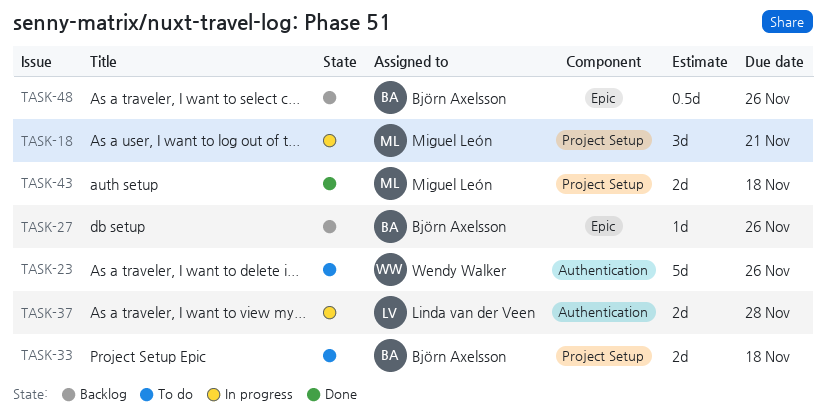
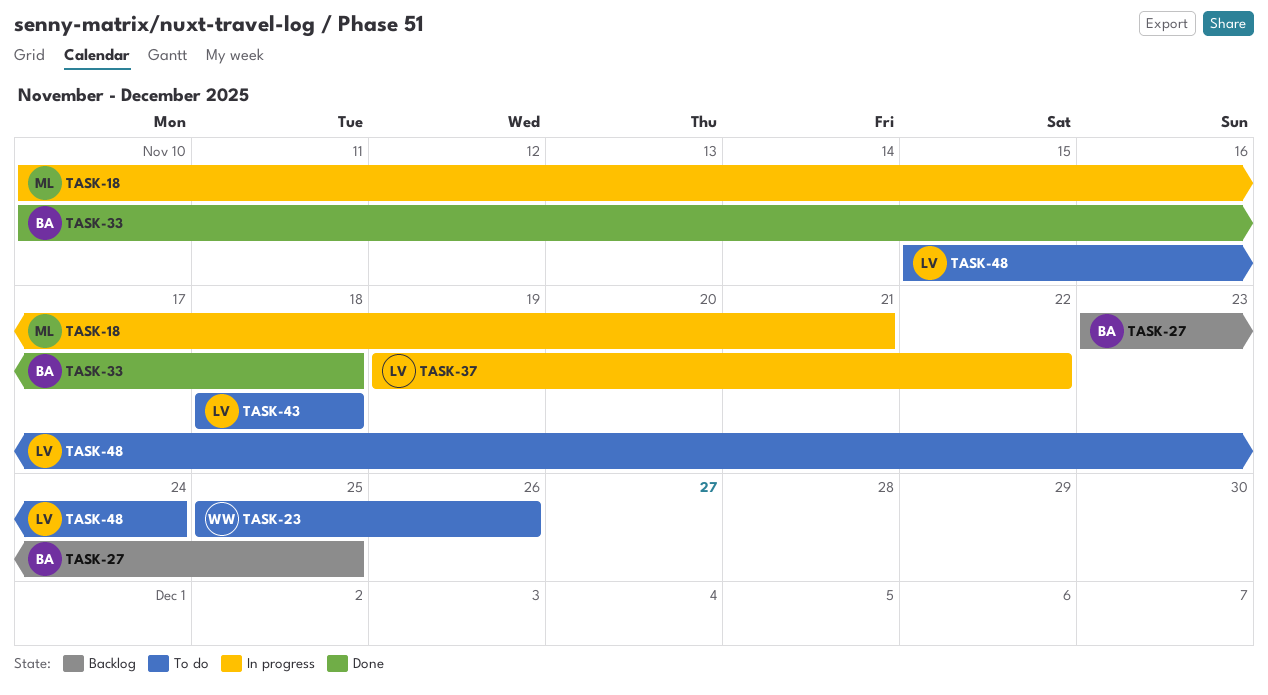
TASK-27, due: Nov 26 -> Nov 25
TASK-33, status: To do -> Done
TASK-37, due: Nov 28 -> Nov 22
TASK-43, status: Done -> To do
TASK-43, owner: Miguel León -> Linda van der Veen
TASK-48, status: Backlog -> To do
TASK-48, owner: Björn Axelsson -> Linda van der Veen
TASK-48, due: Nov 26 -> Nov 24

